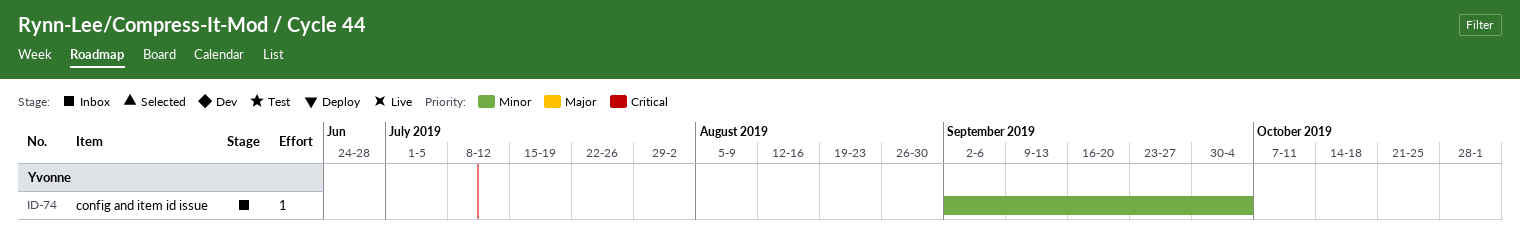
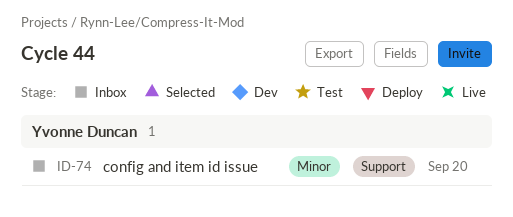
ID-74, due: Oct 4 -> Sep 20

